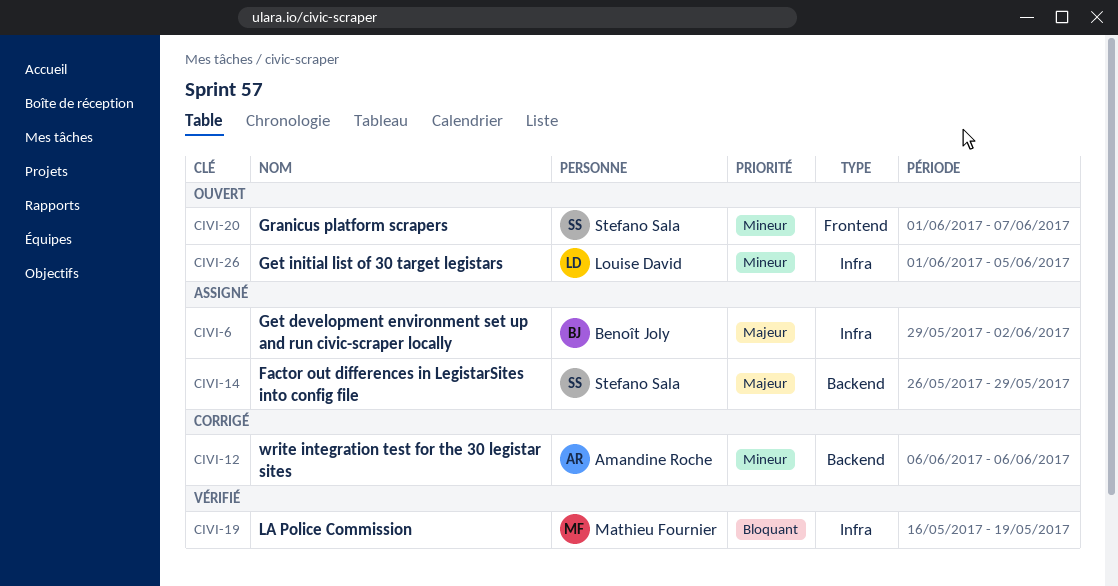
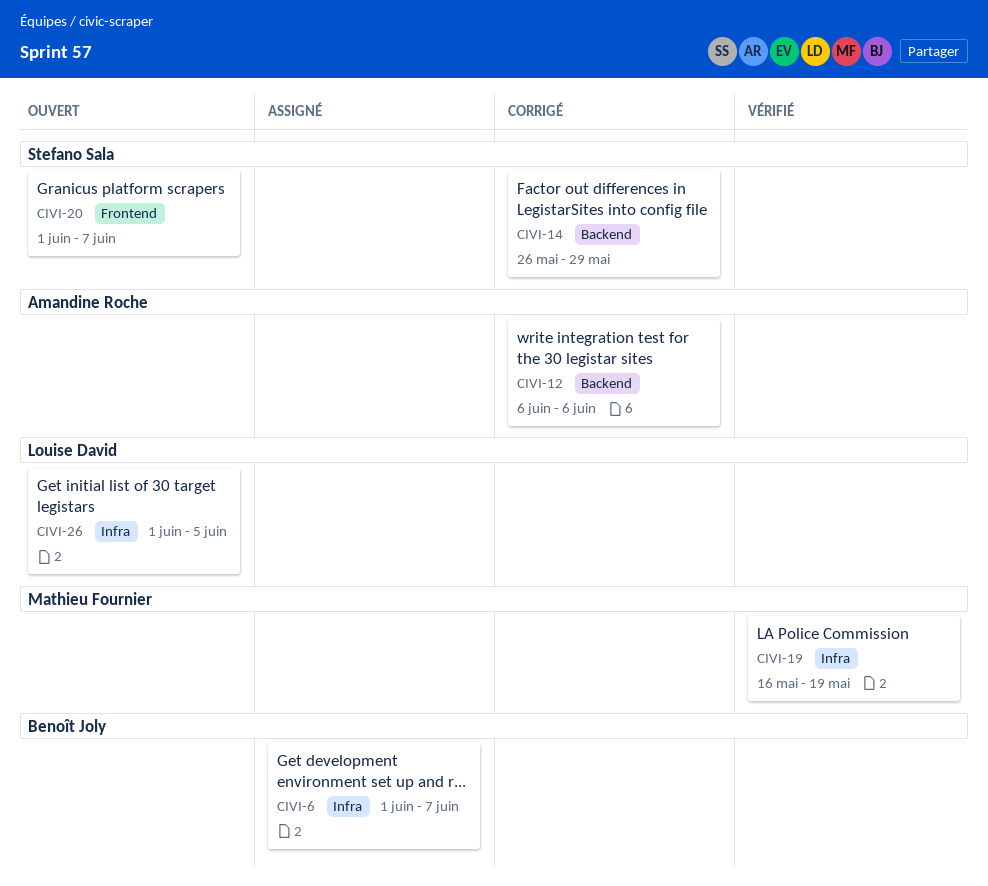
CIVI-6, start: May 29 -> Jun 1
CIVI-6, due: Jun 2 -> Jun 7
CIVI-14, status: Assigné -> Corrigé

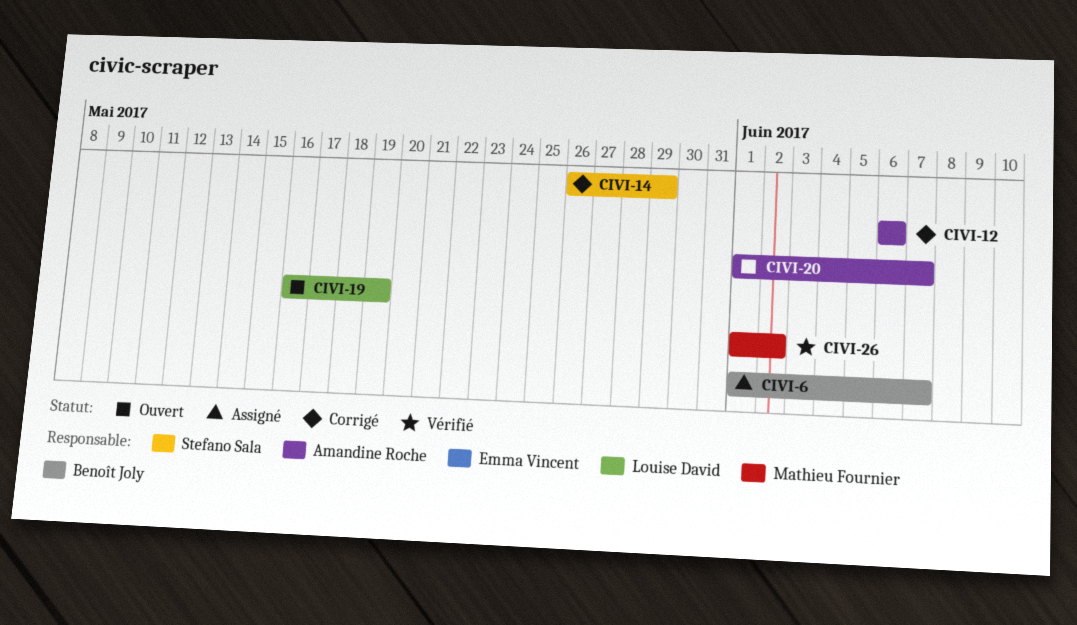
CIVI-19, status: Vérifié -> Ouvert
CIVI-19, owner: Mathieu Fournier -> Louise David
CIVI-20, owner: Stefano Sala -> Amandine Roche
CIVI-26, status: Ouvert -> Vérifié
CIVI-26, owner: Louise David -> Mathieu Fournier
CIVI-26, due: Jun 5 -> Jun 2

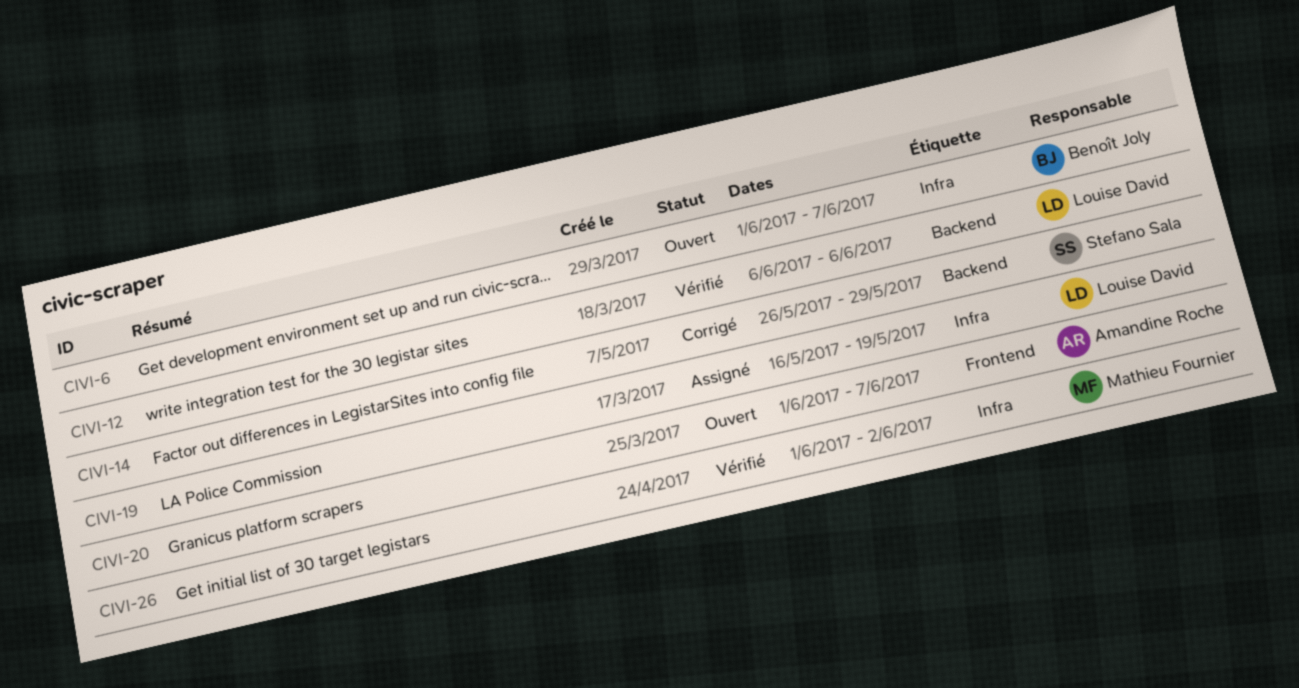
CIVI-6, status: Assigné -> Ouvert
CIVI-12, status: Corrigé -> Vérifié
CIVI-12, owner: Amandine Roche -> Louise David
CIVI-19, status: Ouvert -> Assigné

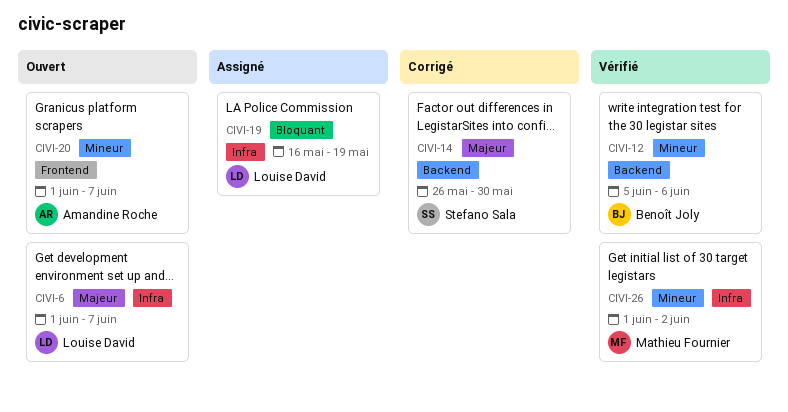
CIVI-6, owner: Benoît Joly -> Louise David
CIVI-12, owner: Louise David -> Benoît Joly
CIVI-12, start: Jun 6 -> Jun 5
CIVI-14, due: May 29 -> May 30

